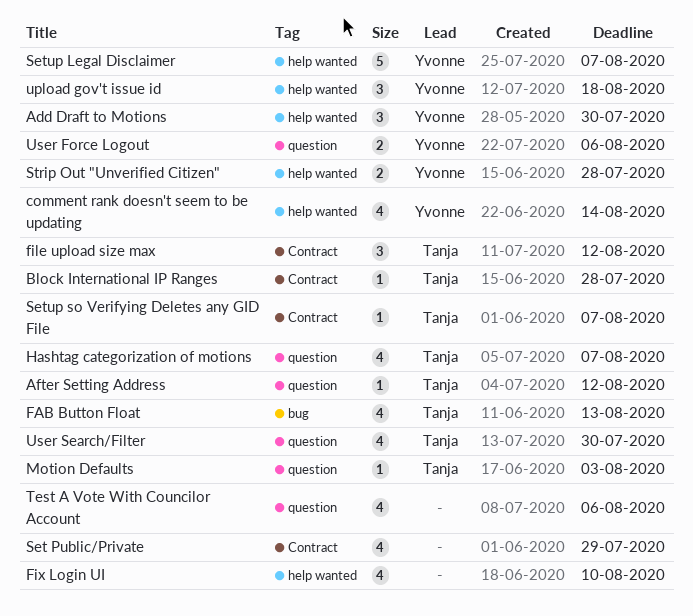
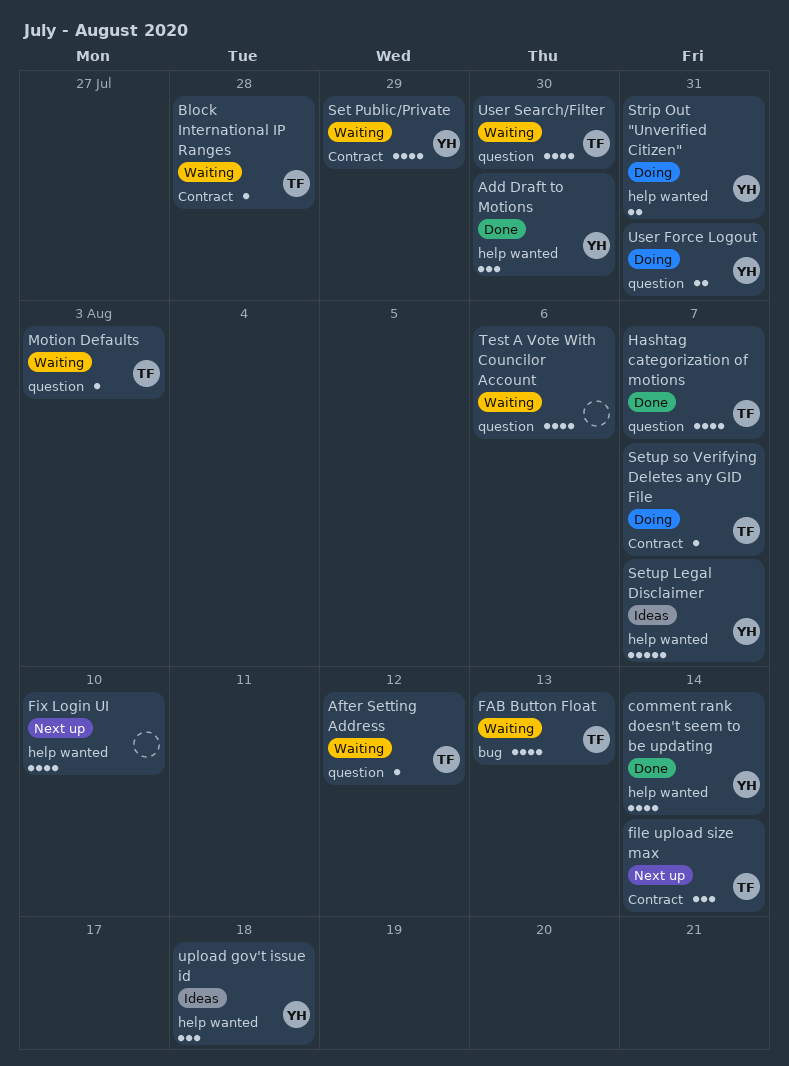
file upload size max, due: Aug 12 -> Aug 14
Set Public/Private, owner: none -> Yvonne
Strip Out "Unverified Citizen", due: Jul 28 -> Jul 31
User Force Logout, due: Aug 6 -> Jul 31

